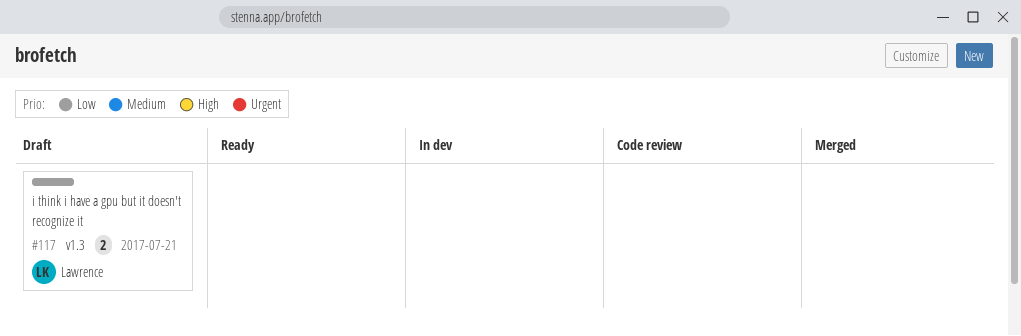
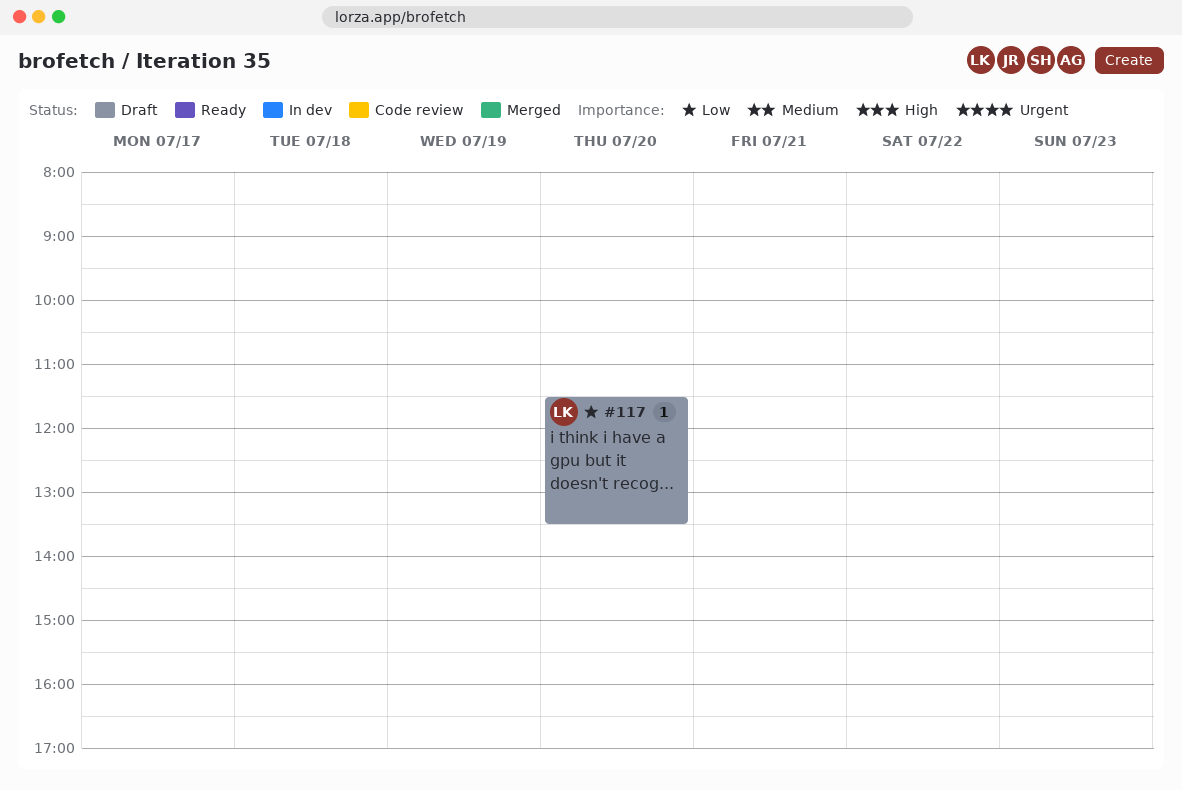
#117, estimate: 2 -> 1
#117, day: Jul 21 -> Jul 20

